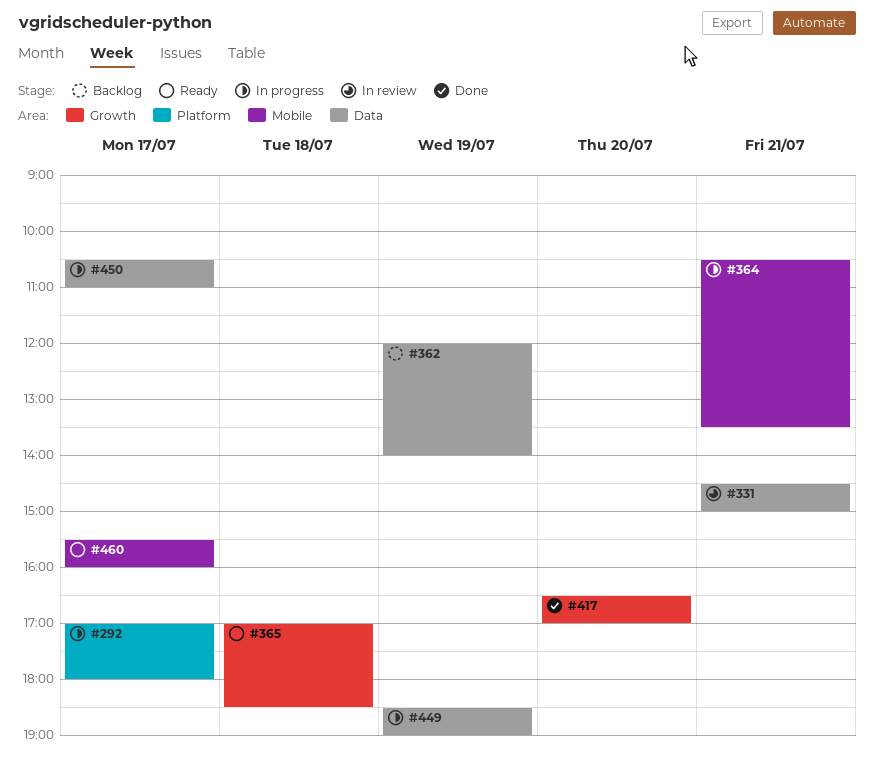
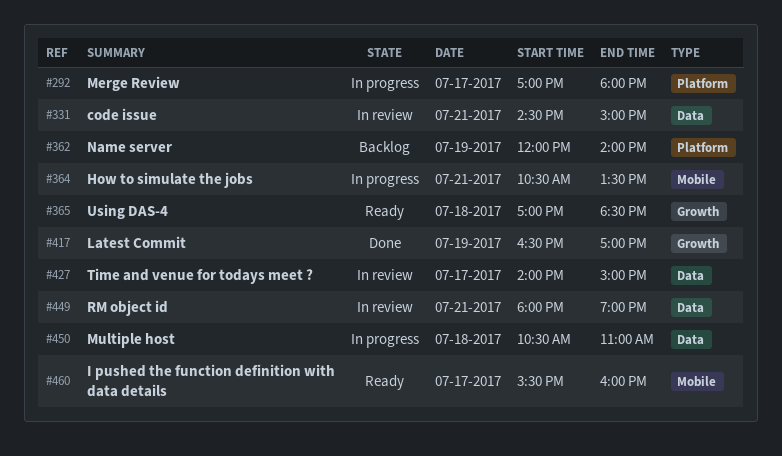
#362, label: Data -> Platform
#417, day: Jul 20 -> Jul 19
#427: none -> present
#449, status: In progress -> In review
#449, day: Jul 19 -> Jul 21
#449, begins: 18:30 -> 18:00
#450, day: Jul 17 -> Jul 18

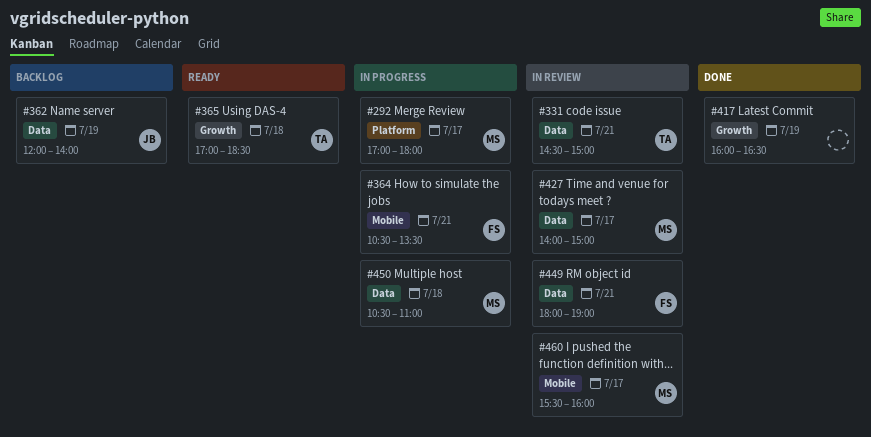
#362, label: Platform -> Data
#417, begins: 16:30 -> 16:00
#417, ends: 17:00 -> 16:30
#460, status: Ready -> In review

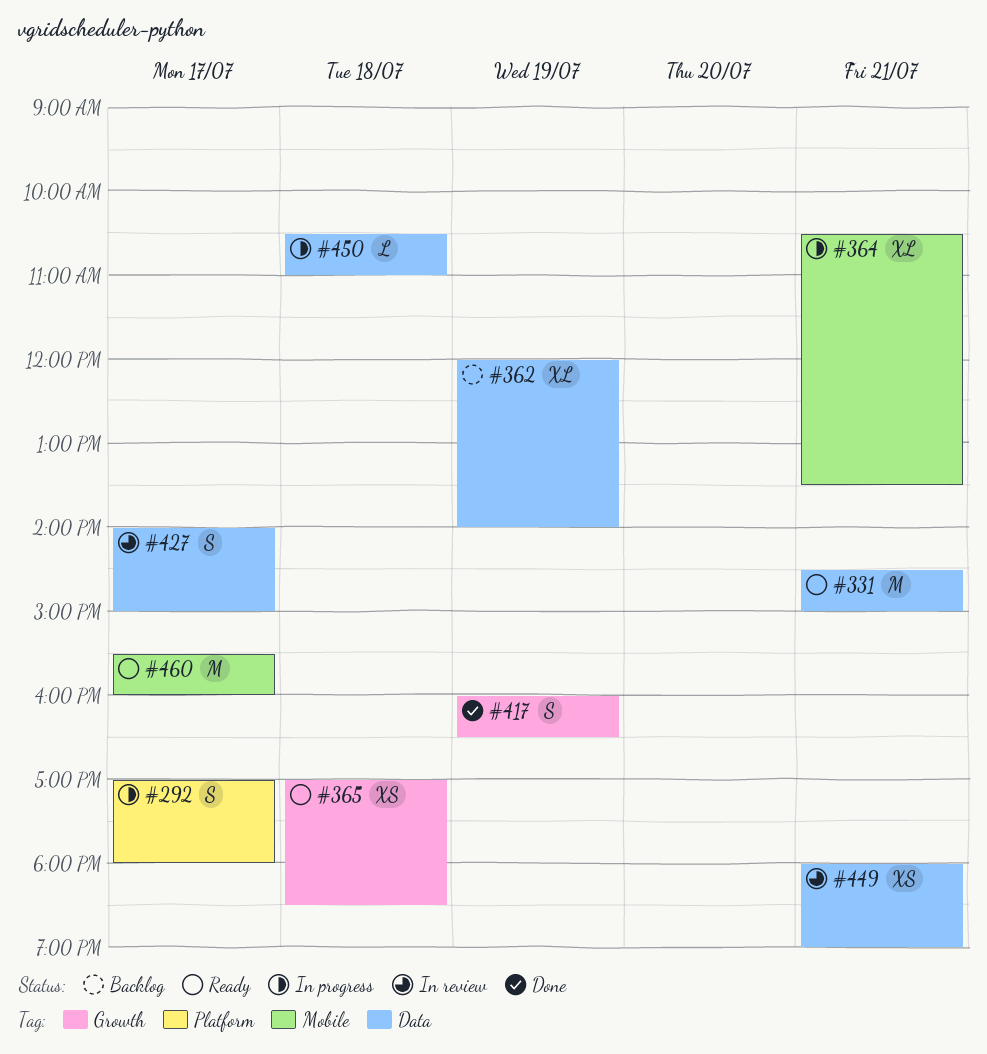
#331, status: In review -> Ready
#460, status: In review -> Ready

